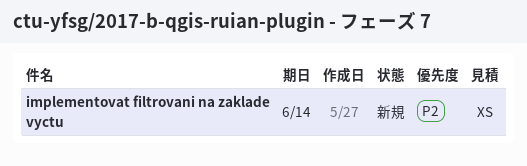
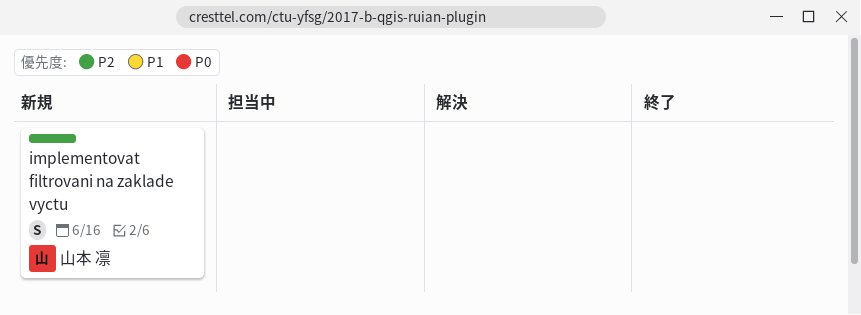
implementovat filtrovani na zaklade vyctu, estimate: XS -> S
implementovat filtrovani na zaklade vyctu, due: Jun 14 -> Jun 16

